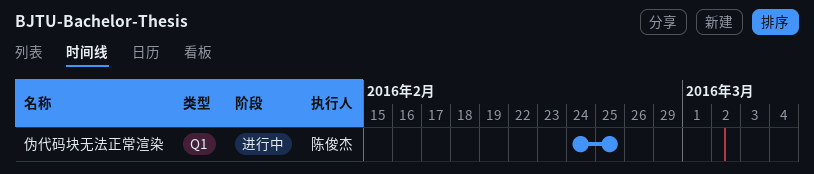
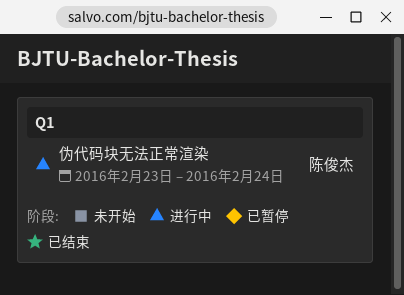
伪代码块无法正常渲染, start: Feb 24 -> Feb 23
伪代码块无法正常渲染, due: Feb 25 -> Feb 24

